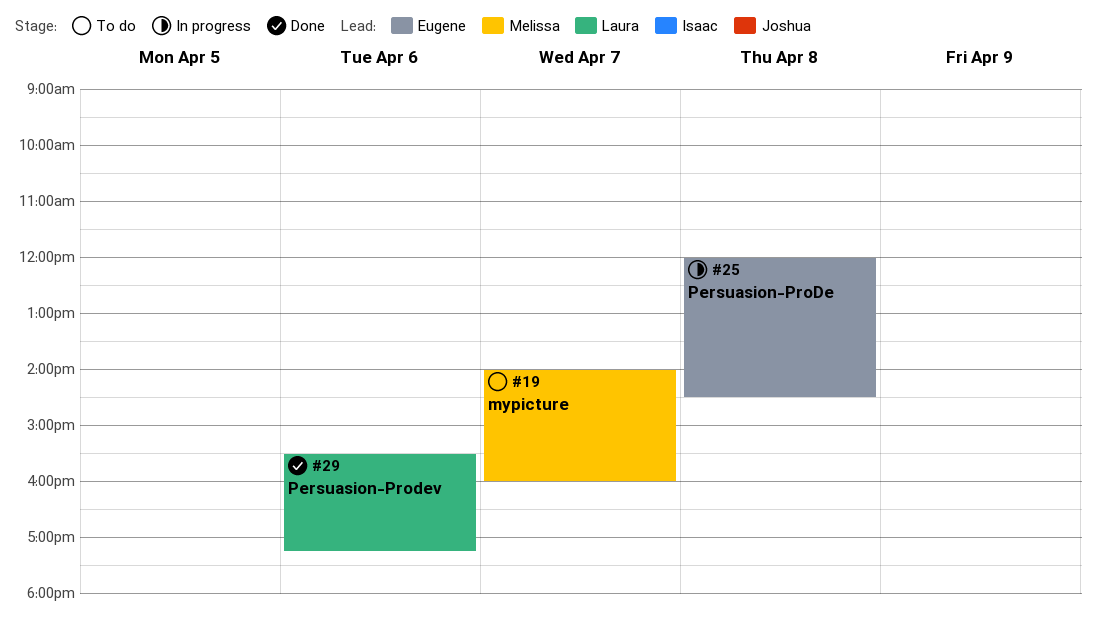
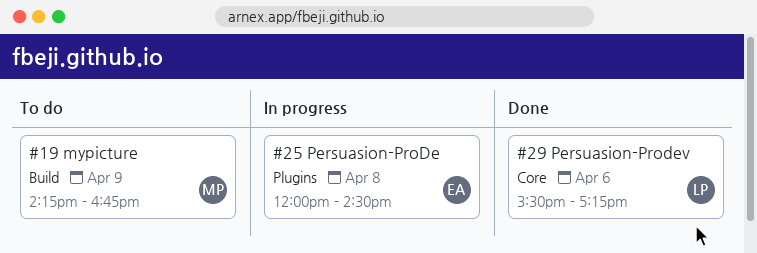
#19, day: Apr 7 -> Apr 9
#19, begins: 14:00 -> 14:15
#19, ends: 16:00 -> 16:45

